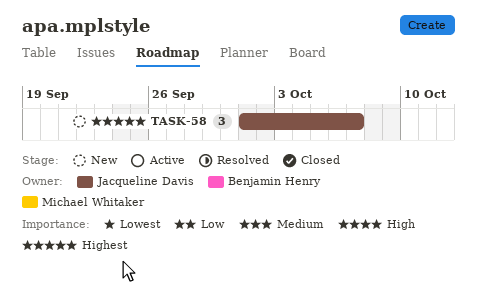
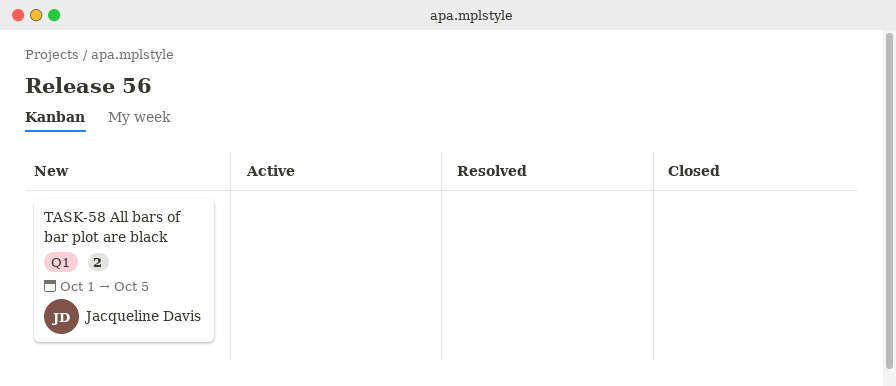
TASK-58, estimate: 3 -> 2
TASK-58, due: Oct 7 -> Oct 5

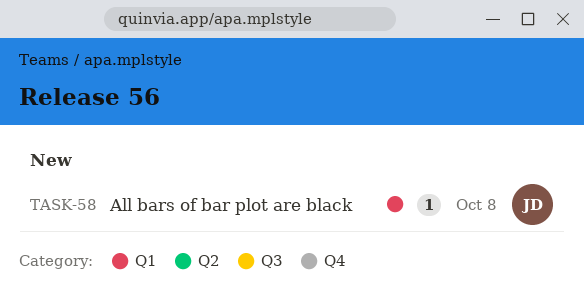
TASK-58, estimate: 2 -> 1
TASK-58, due: Oct 5 -> Oct 8

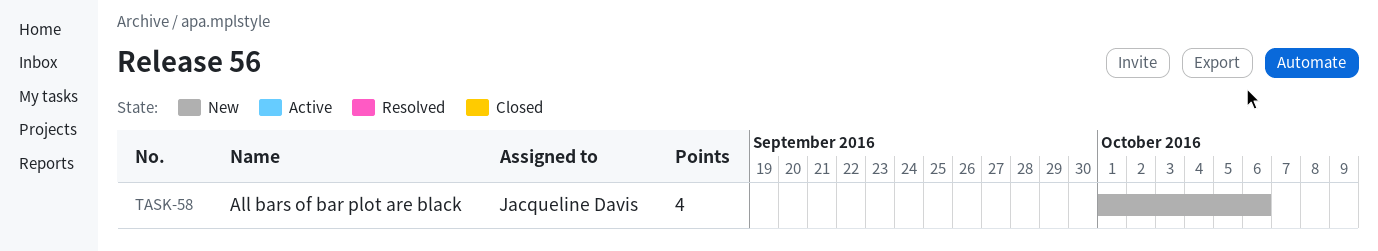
TASK-58, estimate: 1 -> 4
TASK-58, due: Oct 8 -> Oct 6

